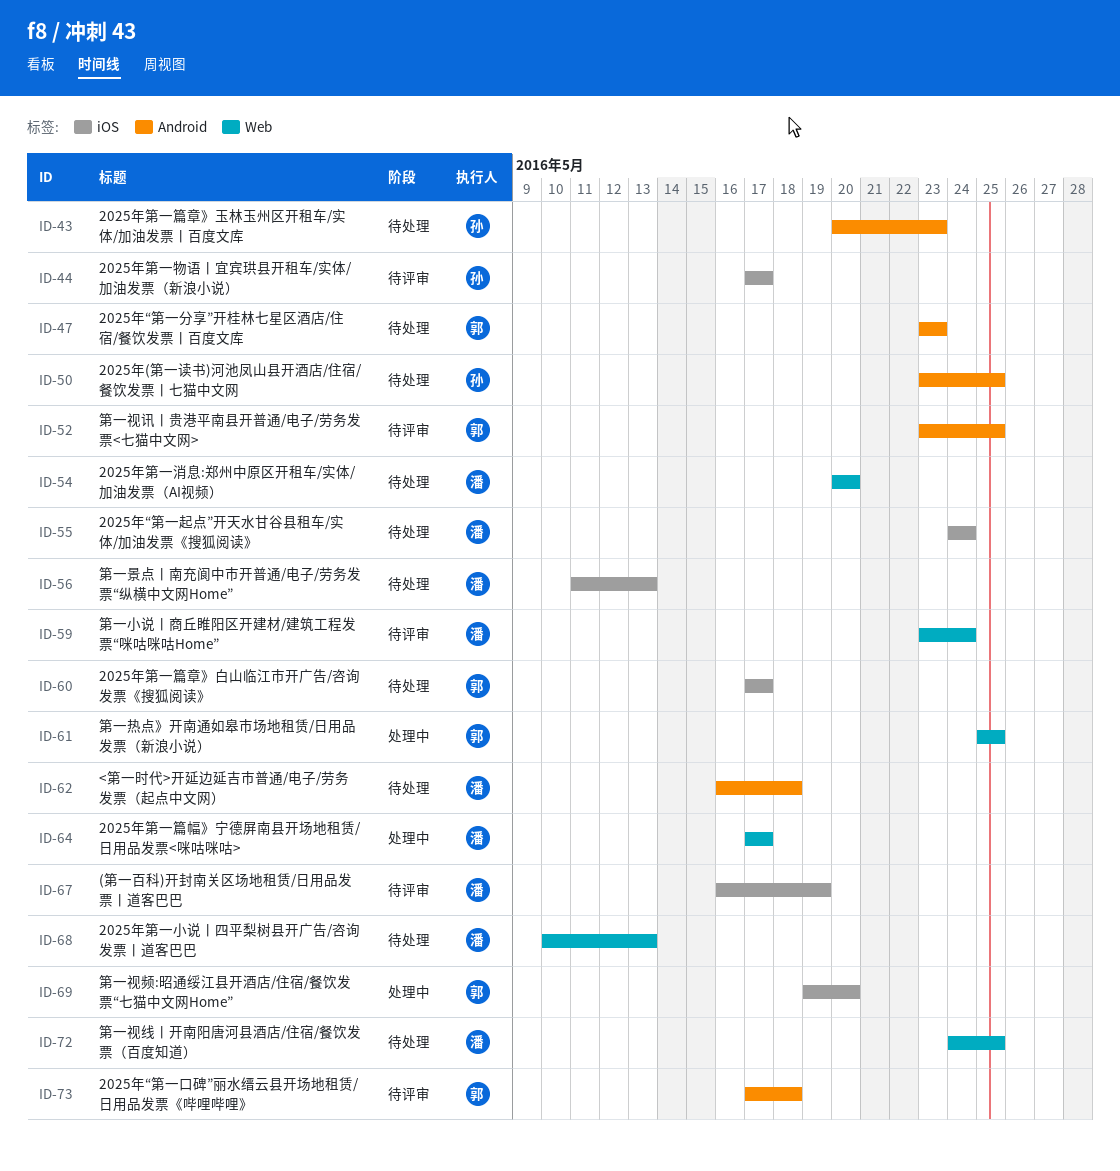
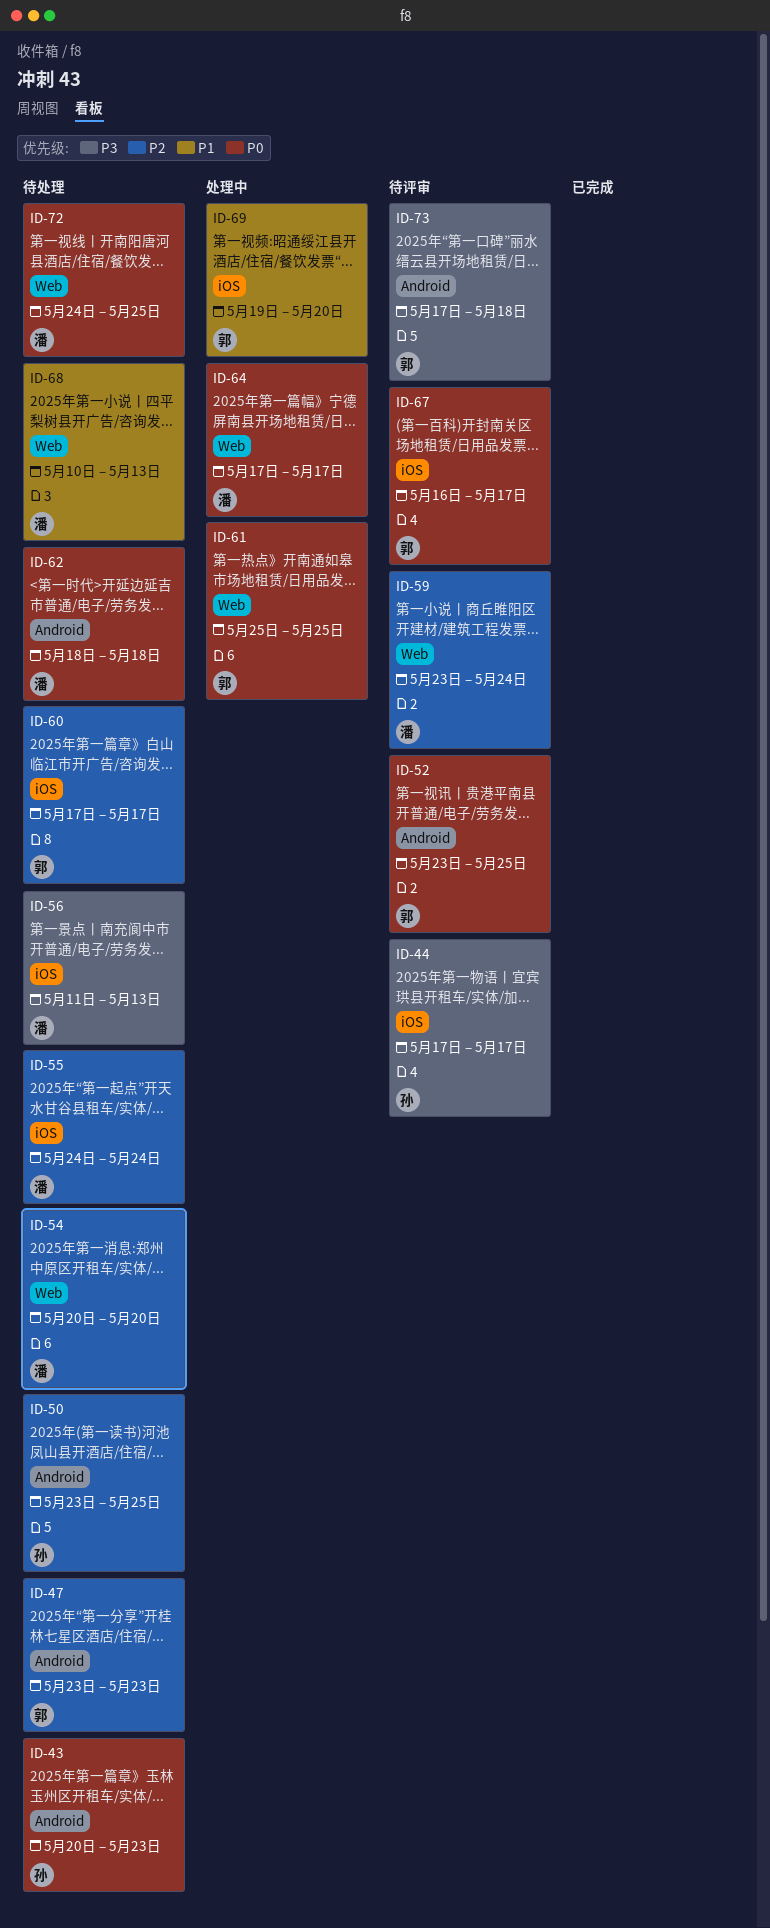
ID-62, start: May 16 -> May 18
ID-67, owner: 潘 -> 郭
ID-67, due: May 19 -> May 17

